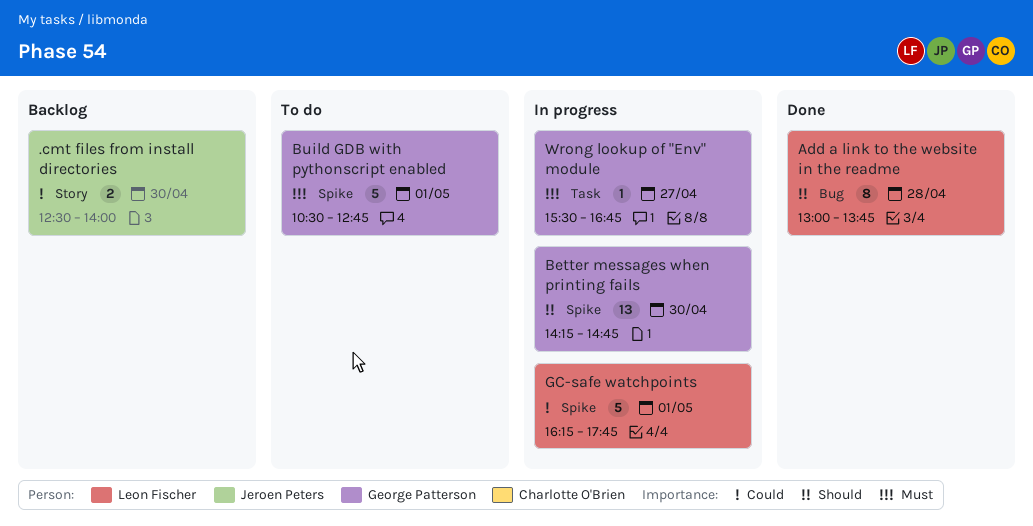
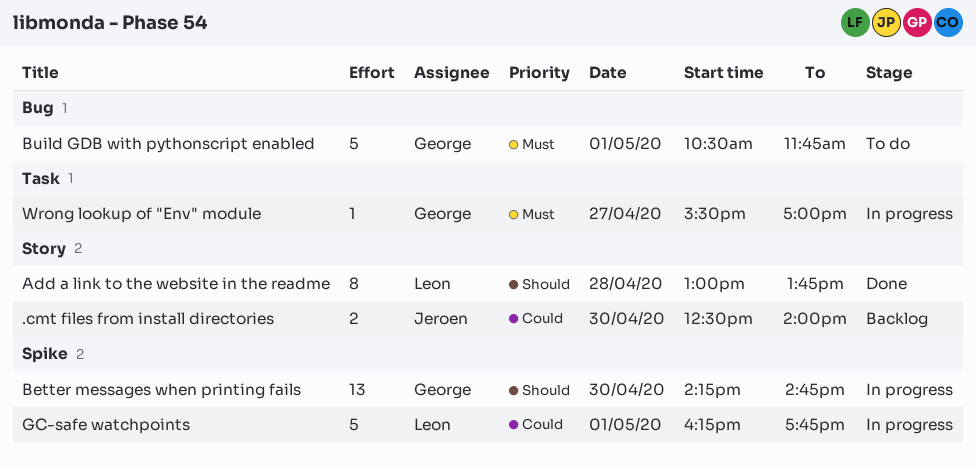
Add a link to the website in the readme, label: Bug -> Story
Build GDB with pythonscript enabled, label: Spike -> Bug
Build GDB with pythonscript enabled, ends: 12:45 -> 11:45
Wrong lookup of "Env" module, ends: 16:45 -> 17:00

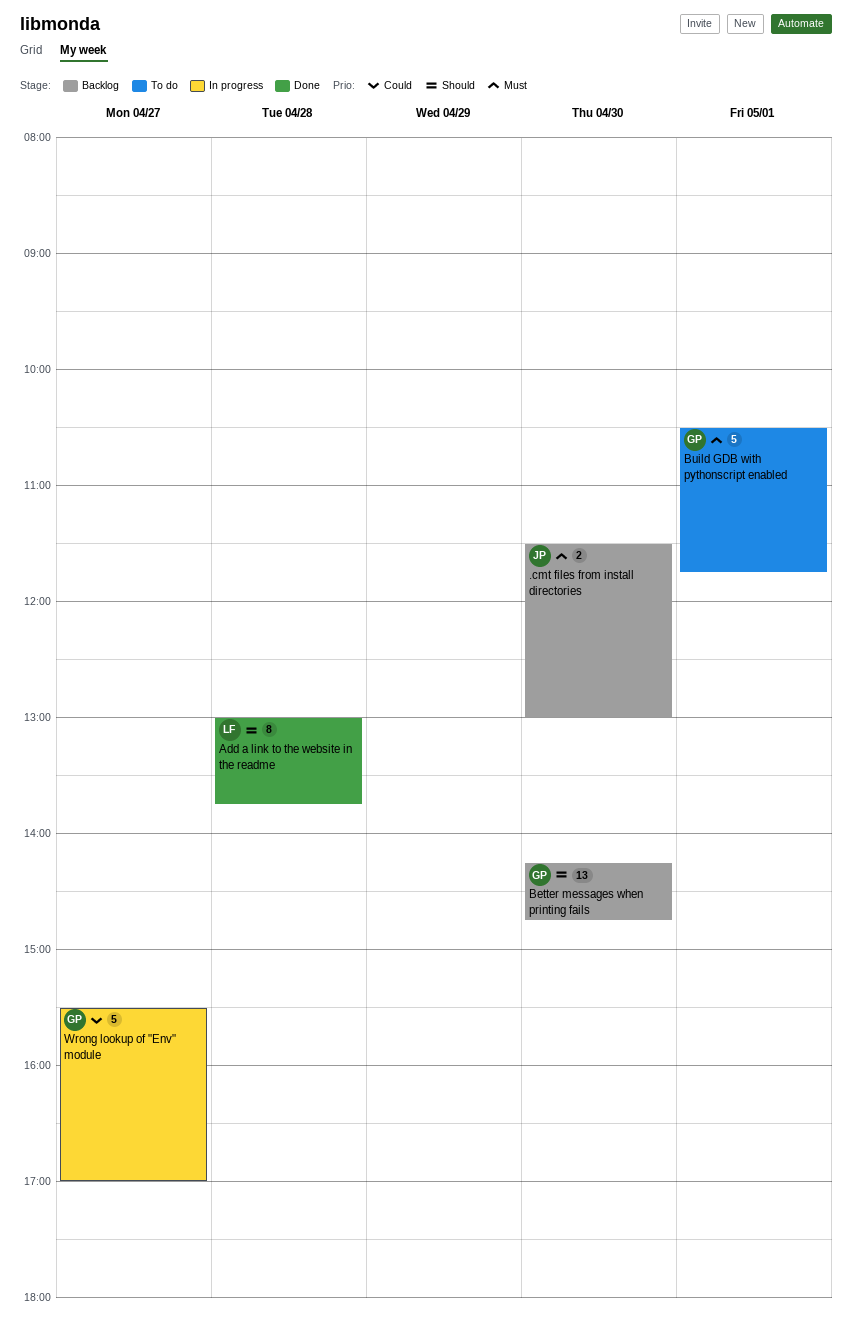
.cmt files from install directories, priority: Could -> Must
.cmt files from install directories, begins: 12:30 -> 11:30
.cmt files from install directories, ends: 14:00 -> 13:00
Better messages when printing fails, status: In progress -> Backlog
GC-safe watchpoints: present -> none
Wrong lookup of "Env" module, priority: Must -> Could
Wrong lookup of "Env" module, estimate: 1 -> 5

